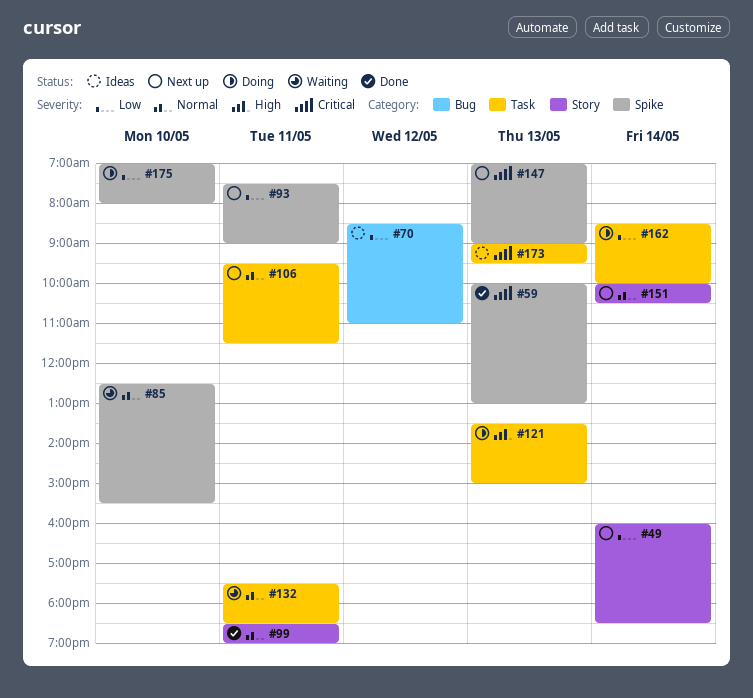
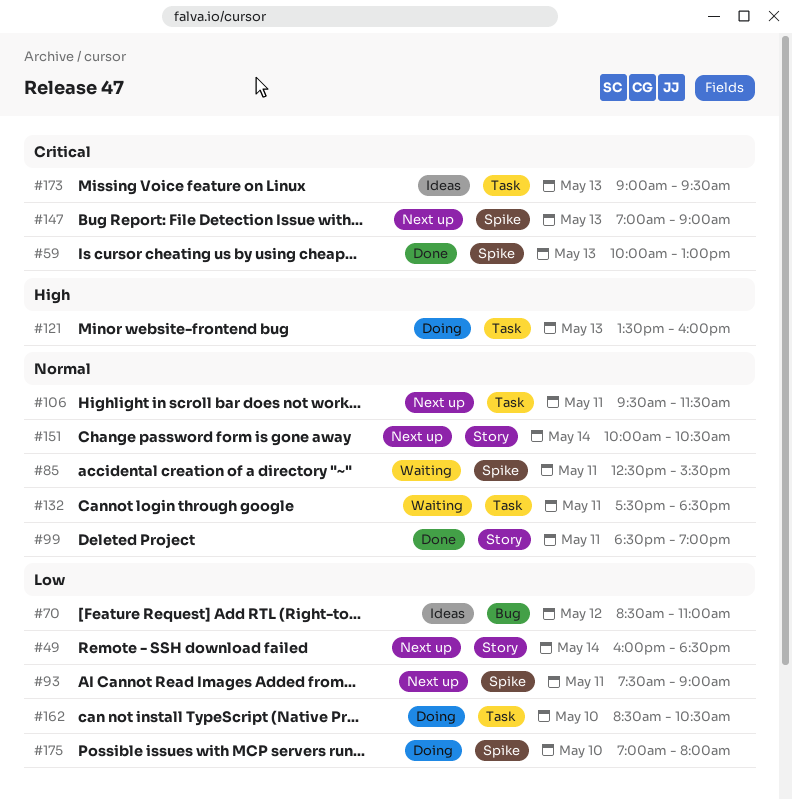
#85, day: May 10 -> May 11
#121, ends: 15:00 -> 16:00
#162, day: May 14 -> May 10
#162, ends: 10:00 -> 10:30

